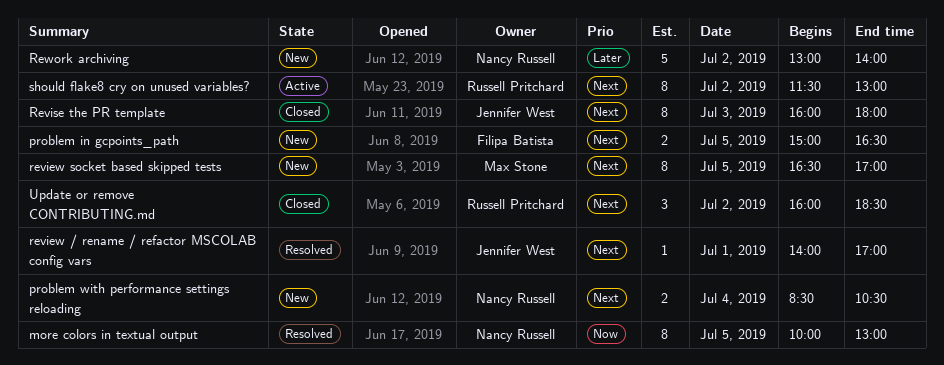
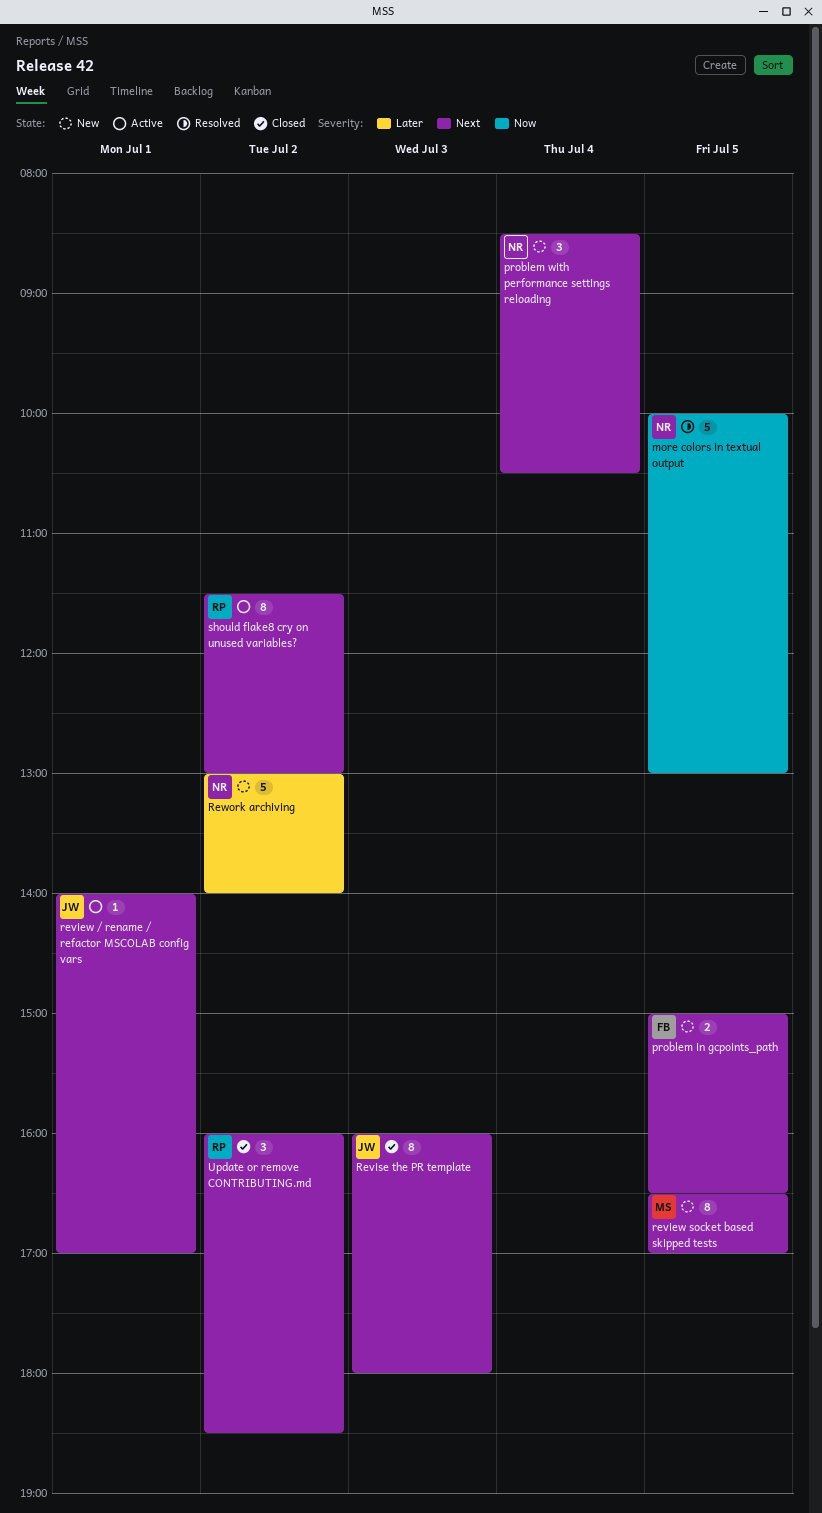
more colors in textual output, estimate: 8 -> 5
problem with performance settings reloading, estimate: 2 -> 3
review / rename / refactor MSCOLAB config vars, status: Resolved -> Active

